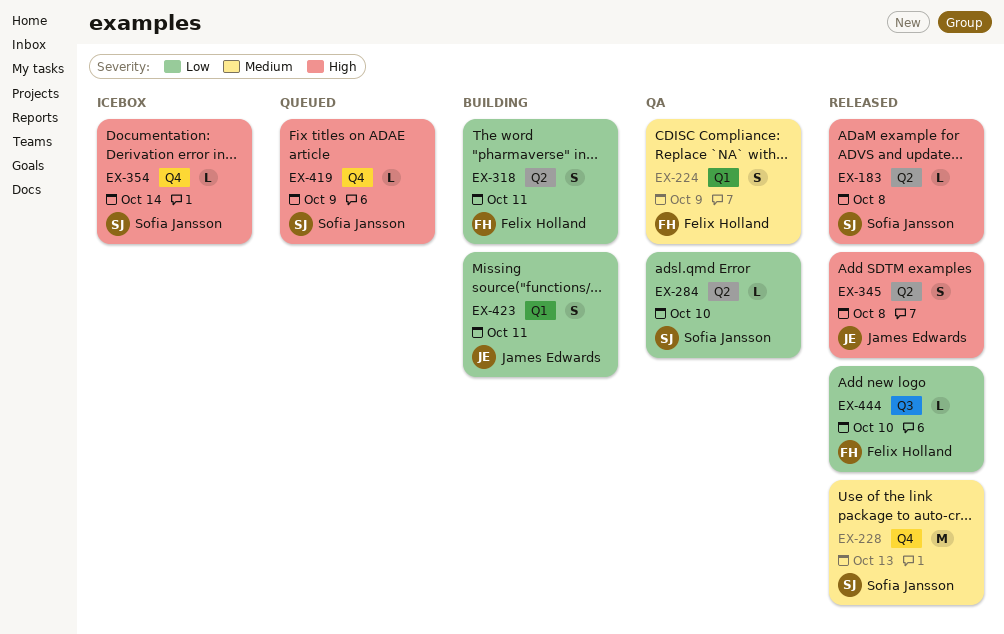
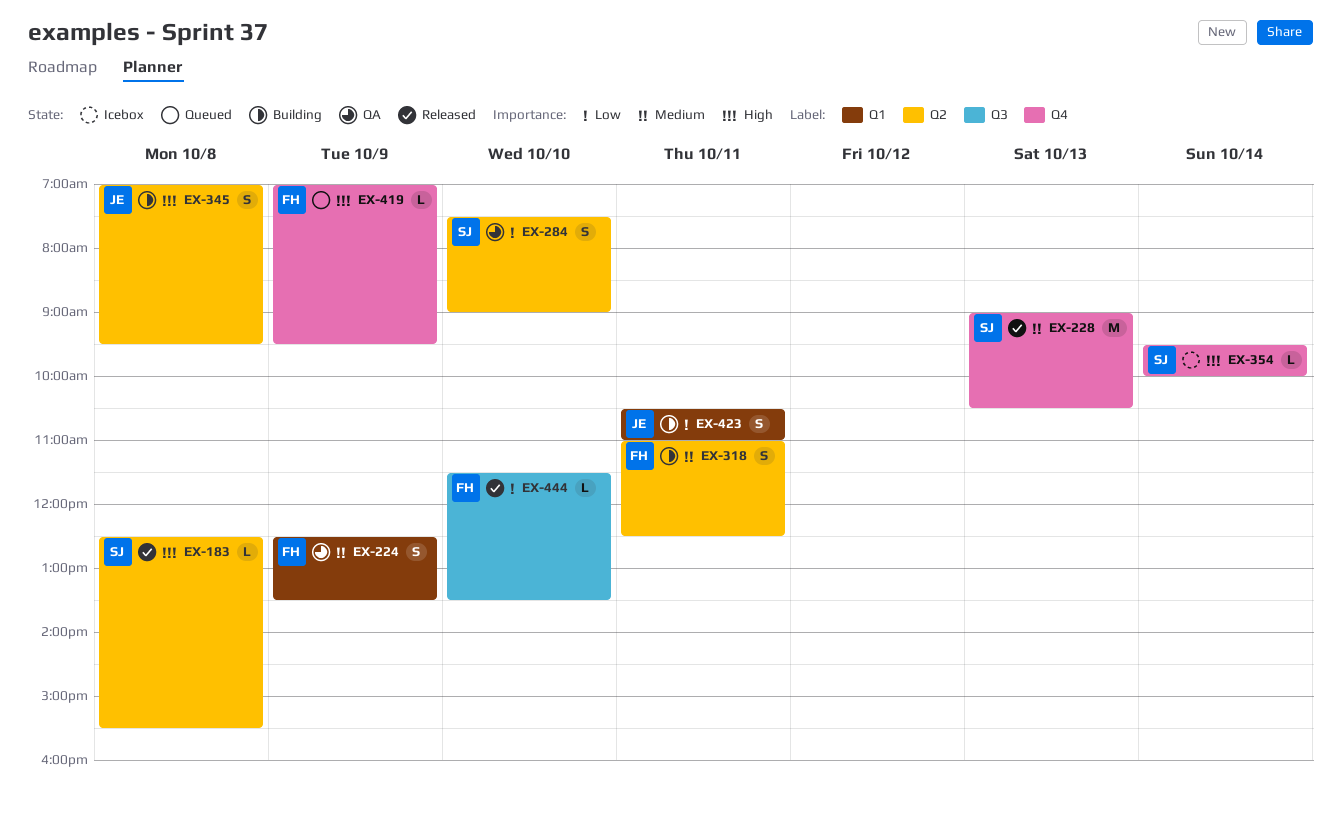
EX-284, estimate: L -> S
EX-318, priority: Low -> Medium
EX-345, status: Released -> Building
EX-419, owner: Sofia Jansson -> Felix Holland

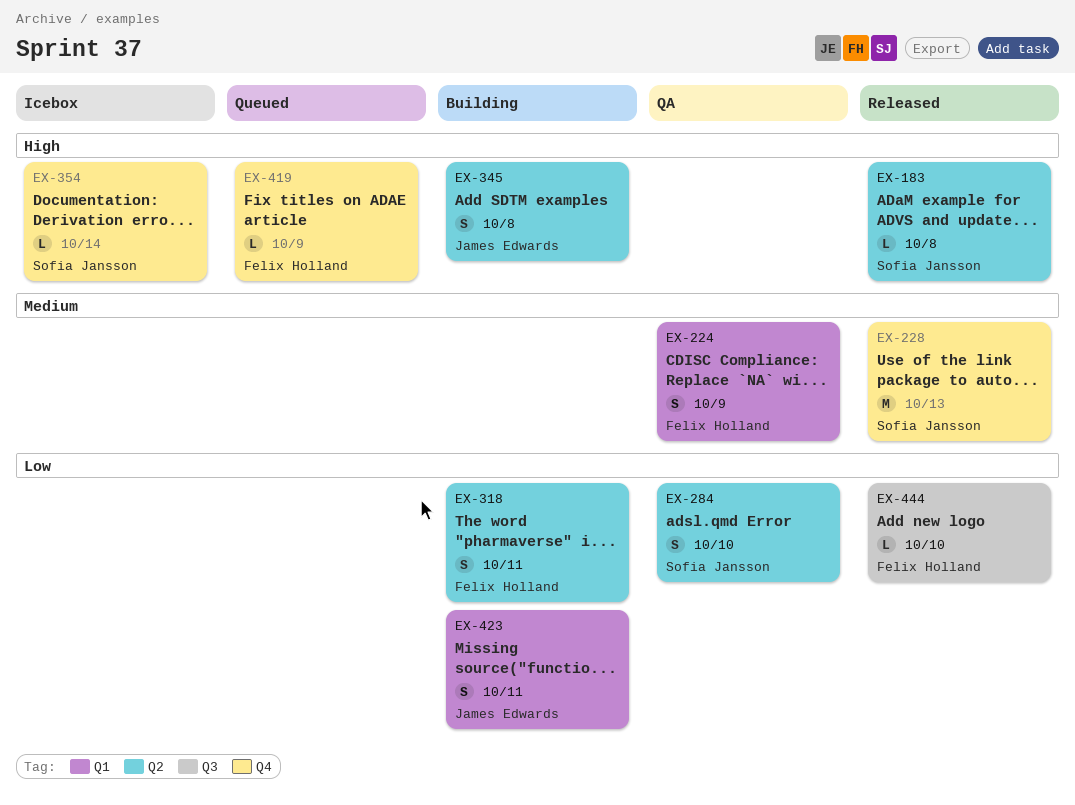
EX-318, priority: Medium -> Low

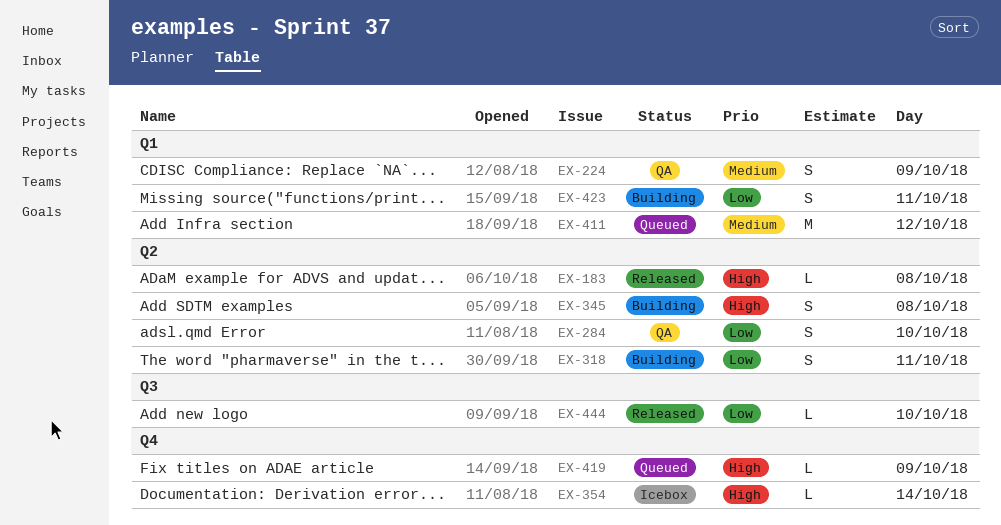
EX-228: present -> none
EX-411: none -> present

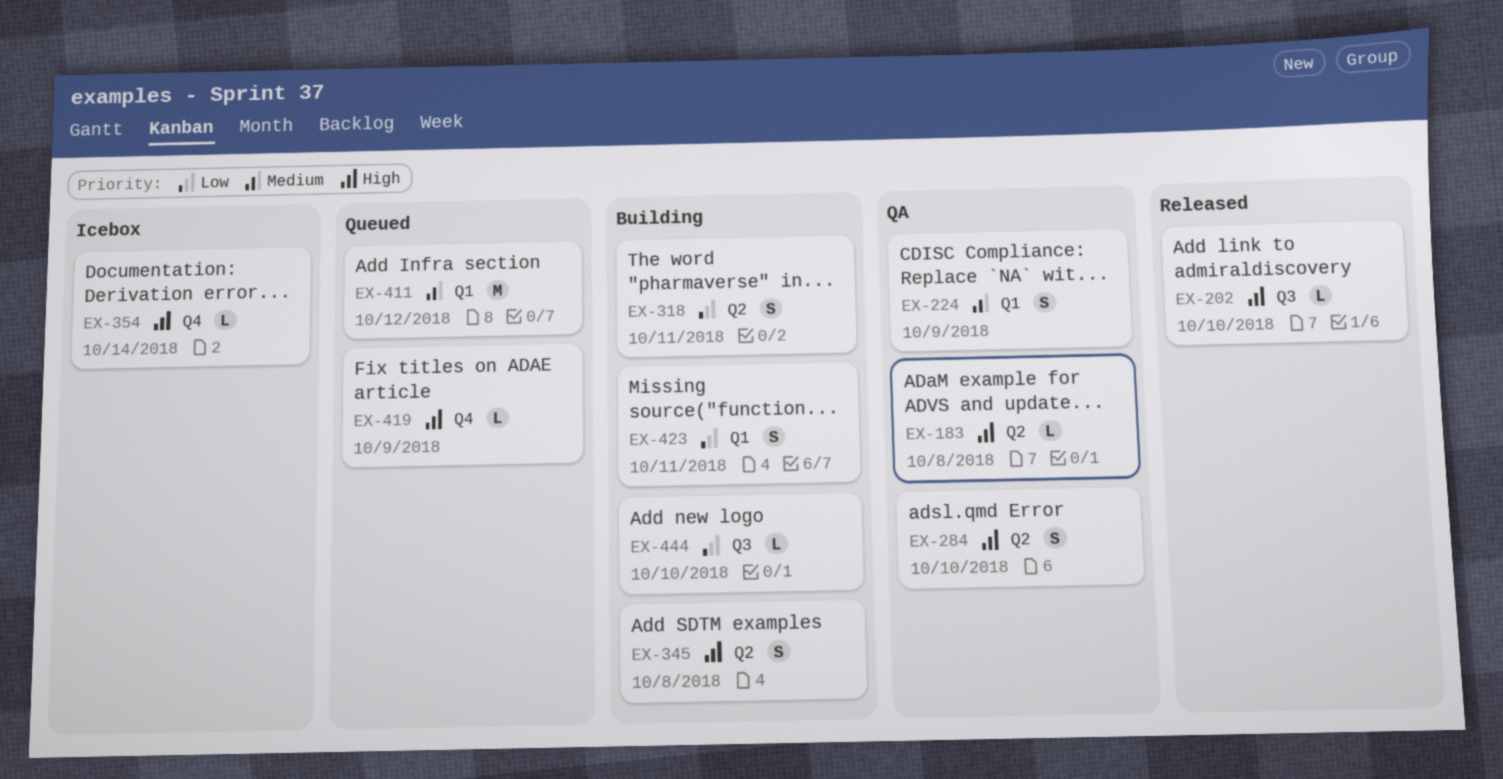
EX-183, status: Released -> QA
EX-202: none -> present
EX-284, priority: Low -> High
EX-444, status: Released -> Building

